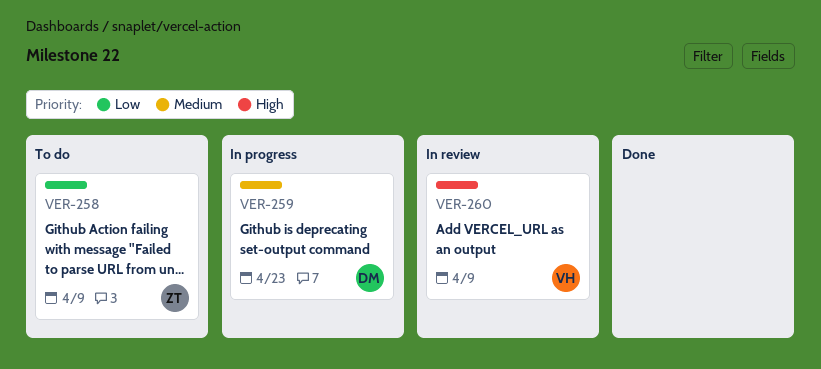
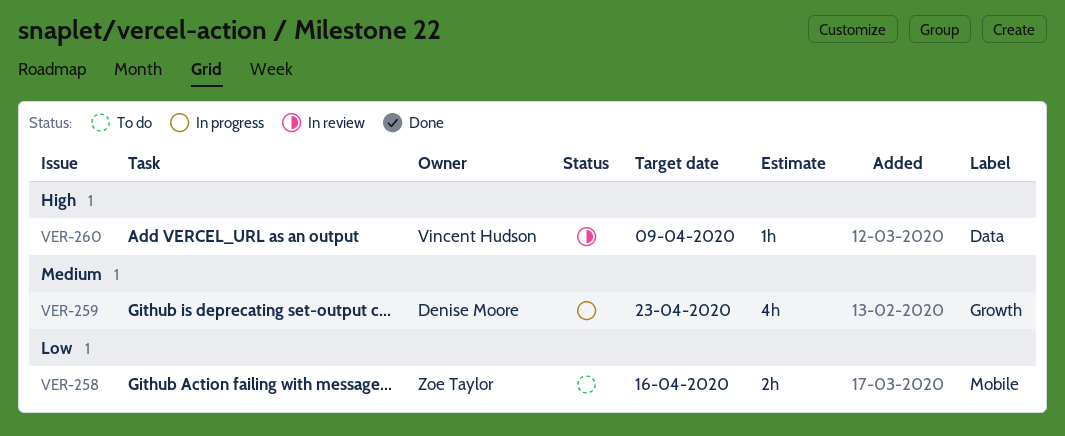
VER-258, due: Apr 9 -> Apr 16

